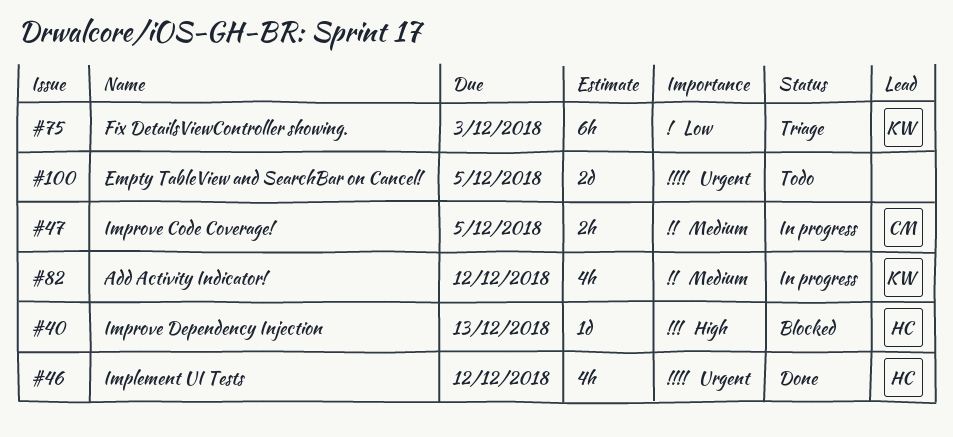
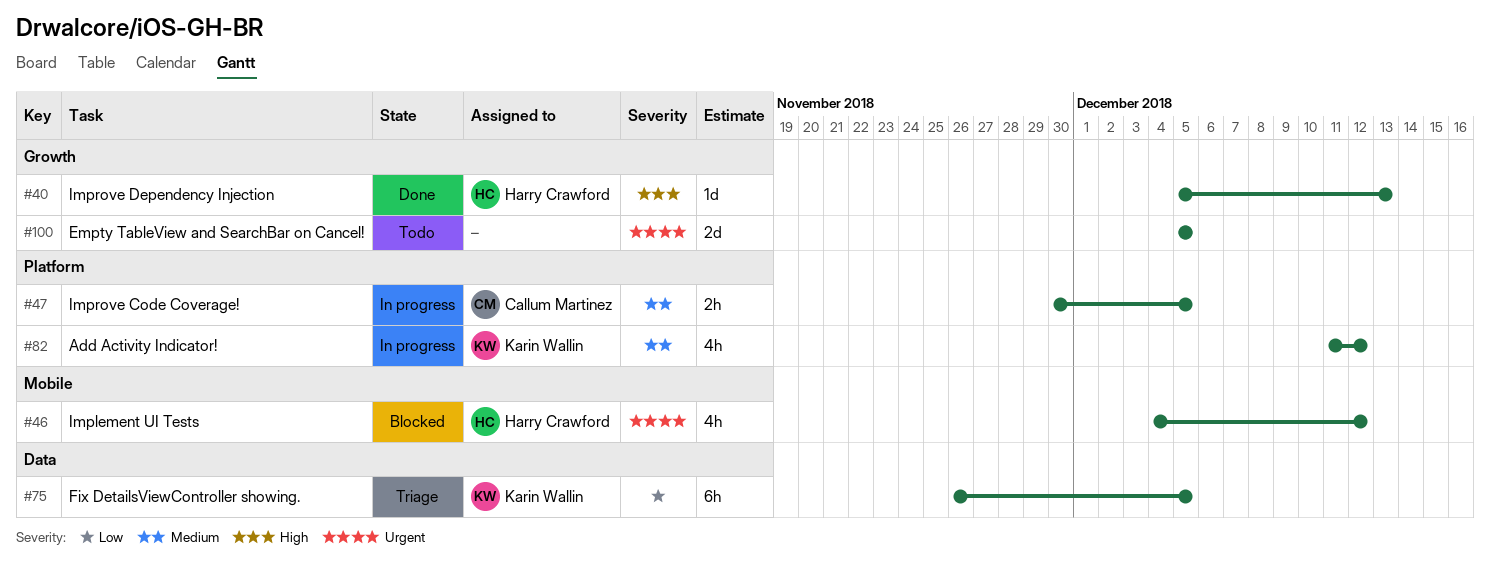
#40, status: Blocked -> Done
#46, status: Done -> Blocked
#75, due: Dec 3 -> Dec 5

